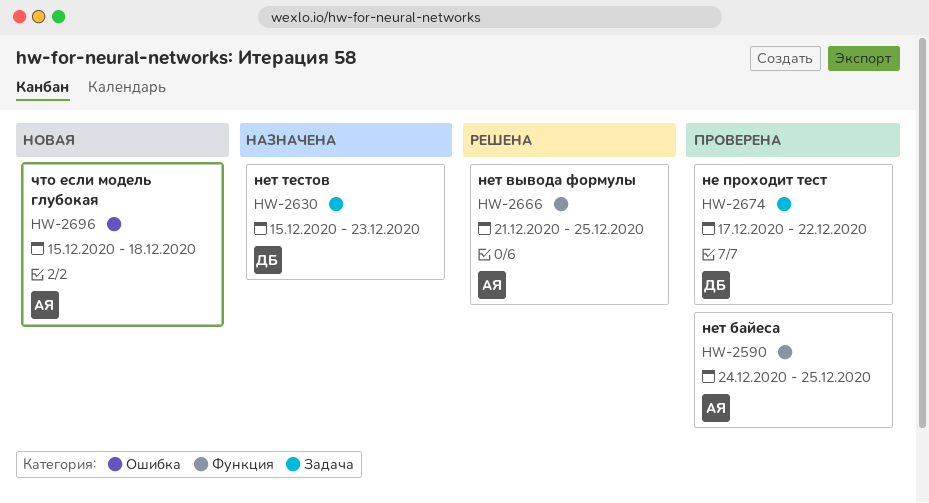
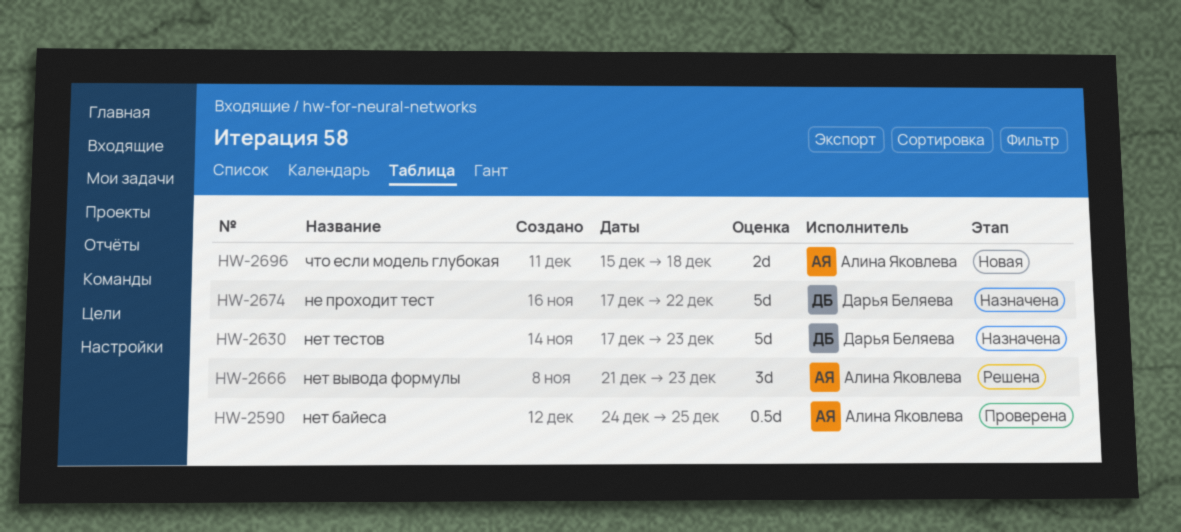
HW-2630, start: Dec 15 -> Dec 17
HW-2666, due: Dec 25 -> Dec 23
HW-2674, status: Проверена -> Назначена

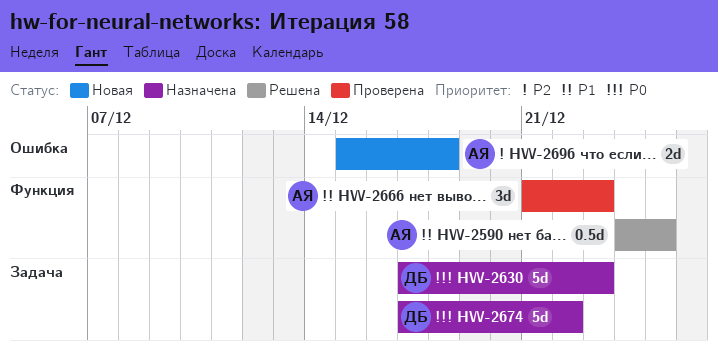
HW-2590, status: Проверена -> Решена
HW-2666, status: Решена -> Проверена

